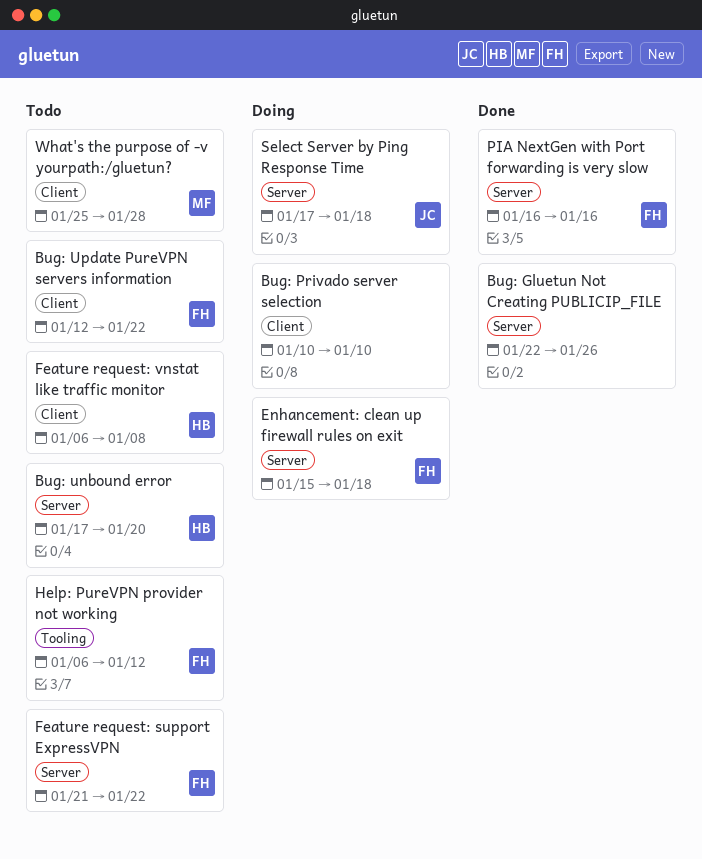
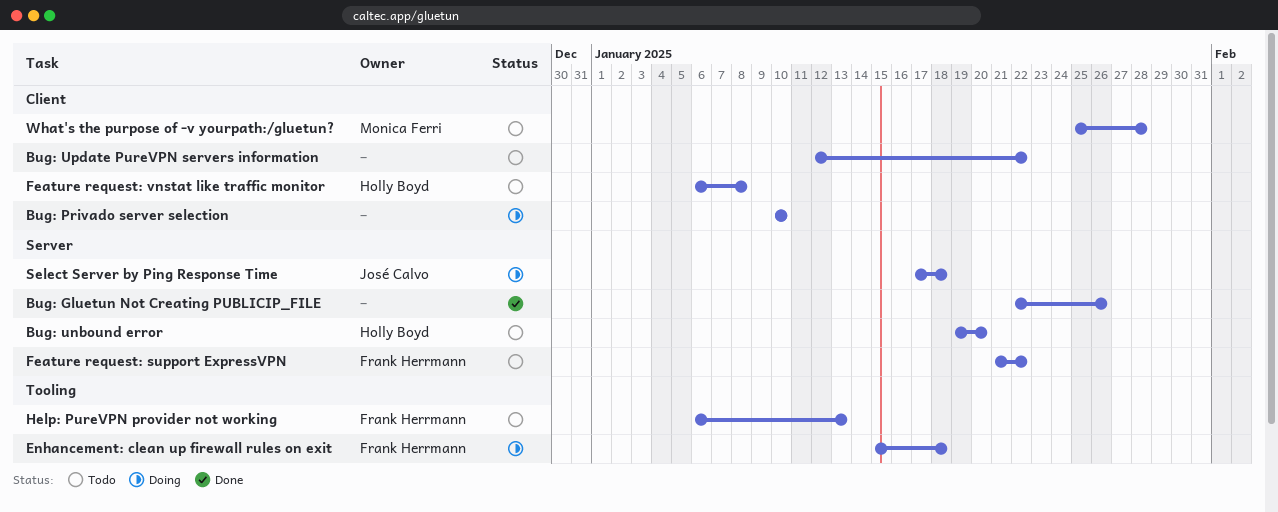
Bug: unbound error, start: Jan 17 -> Jan 19
Bug: Update PureVPN servers information, owner: Frank Herrmann -> none
Enhancement: clean up firewall rules on exit, label: Server -> Tooling
Help: PureVPN provider not working, due: Jan 12 -> Jan 13
PIA NextGen with Port forwarding is very slow: present -> none

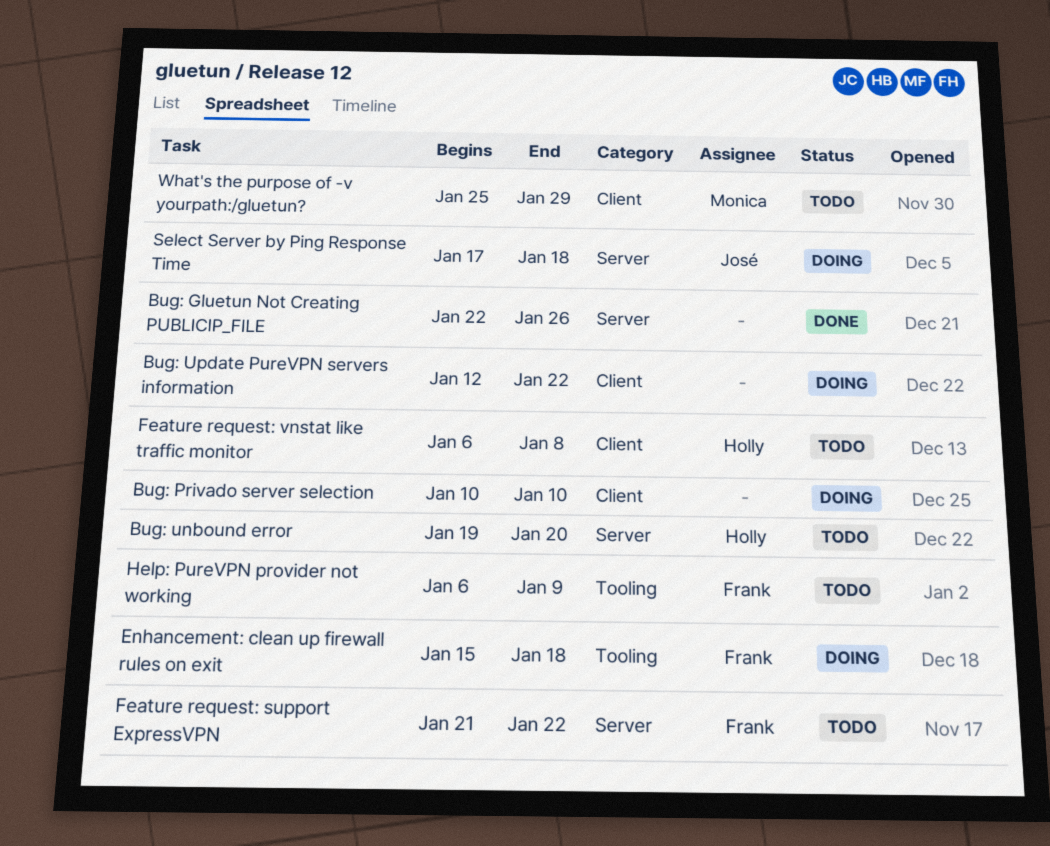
Bug: Update PureVPN servers information, status: Todo -> Doing
Help: PureVPN provider not working, due: Jan 13 -> Jan 9
What's the purpose of -v yourpath:/gluetun?, due: Jan 28 -> Jan 29

